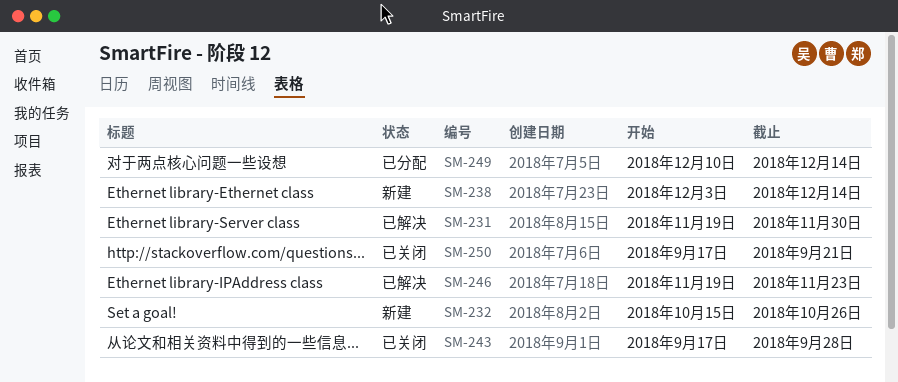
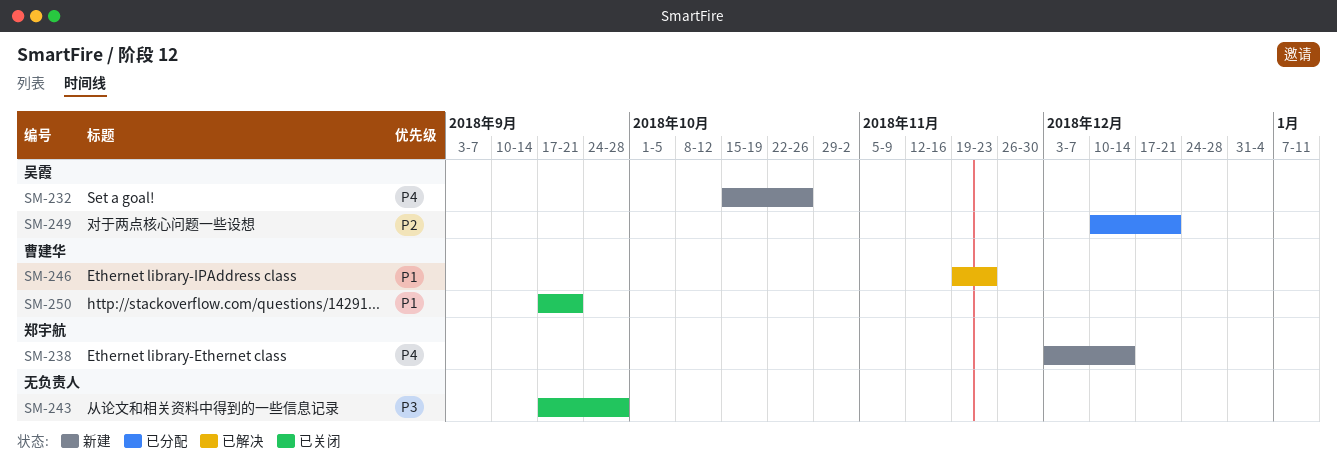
SM-231: present -> none
SM-249, due: Dec 14 -> Dec 21

